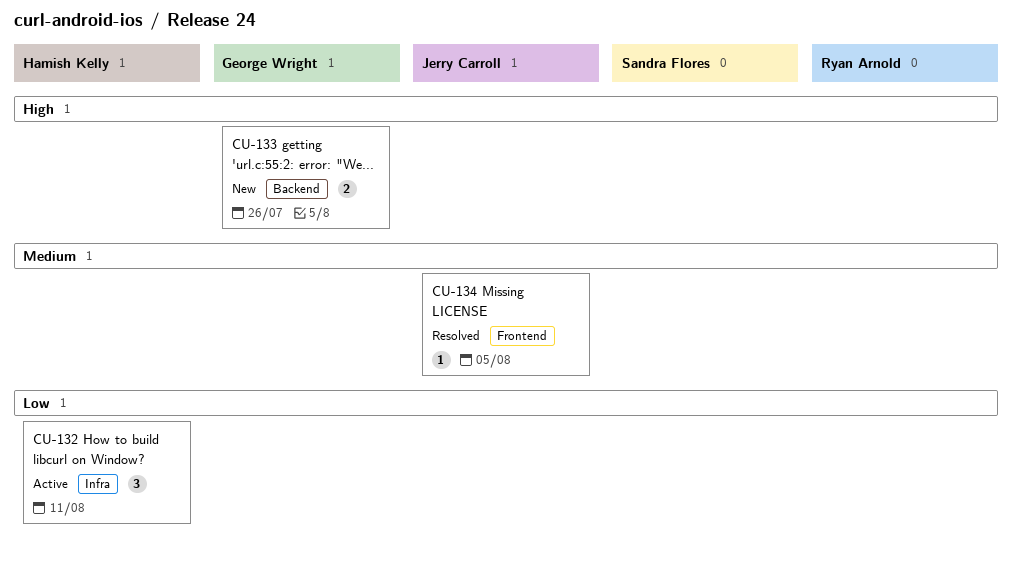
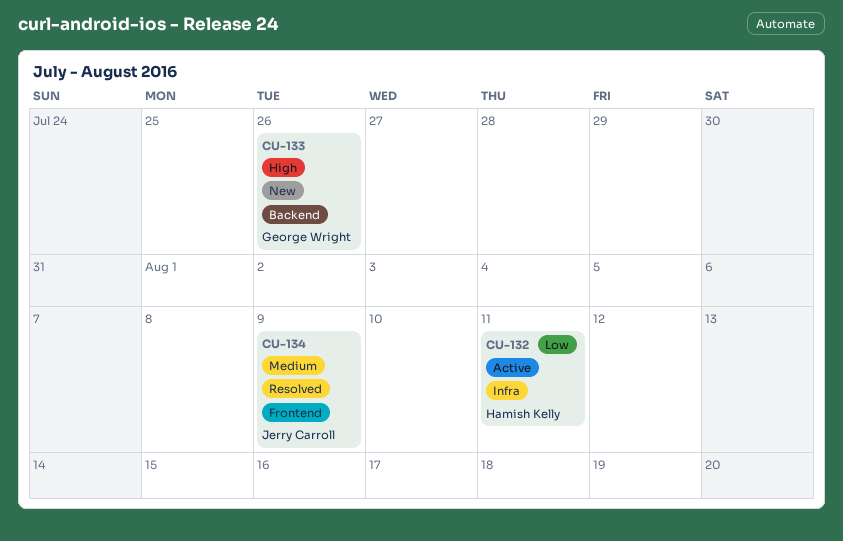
CU-134, due: Aug 5 -> Aug 9

